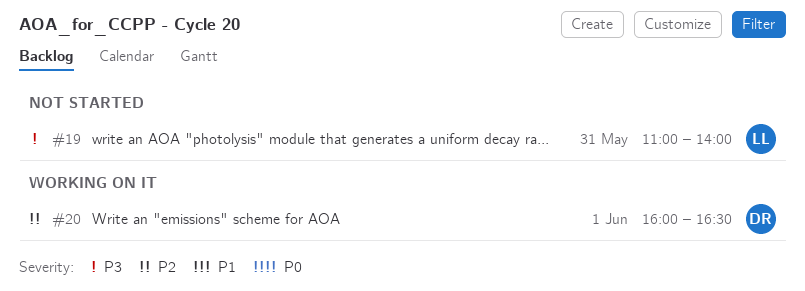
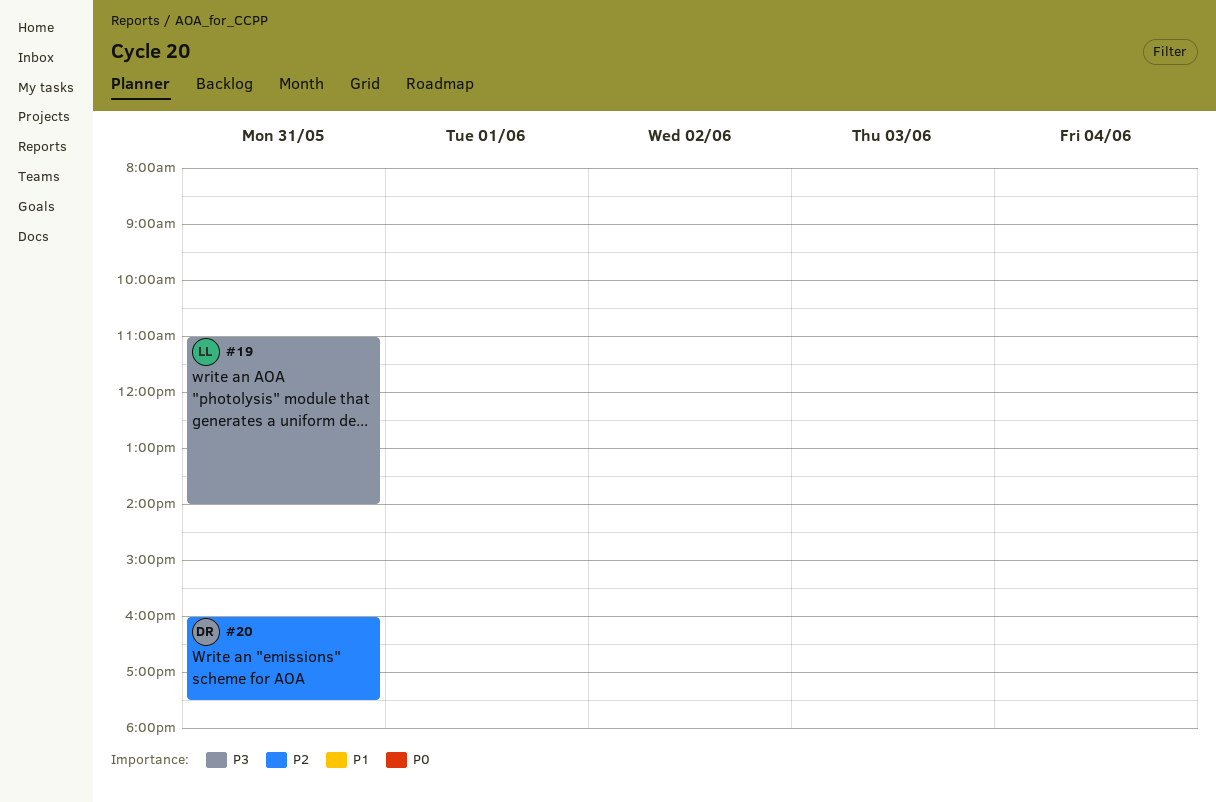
#20, day: Jun 1 -> May 31
#20, ends: 16:30 -> 17:30

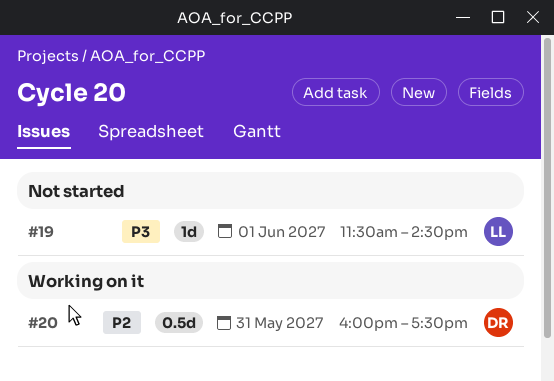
#19, day: May 31 -> Jun 1
#19, begins: 11:00 -> 11:30
#19, ends: 14:00 -> 14:30

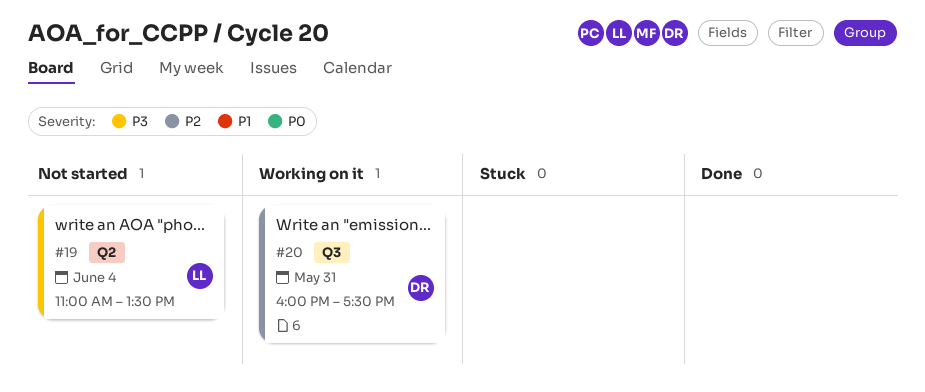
#19, day: Jun 1 -> Jun 4
#19, begins: 11:30 -> 11:00
#19, ends: 14:30 -> 13:30

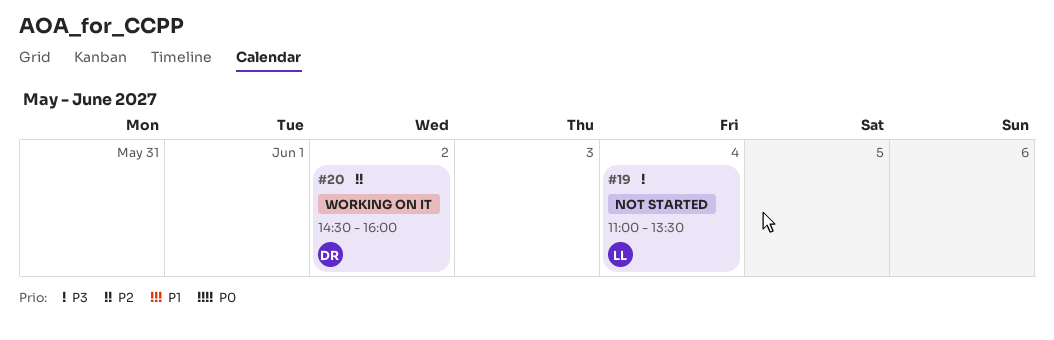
#20, day: May 31 -> Jun 2
#20, begins: 16:00 -> 14:30
#20, ends: 17:30 -> 16:00

